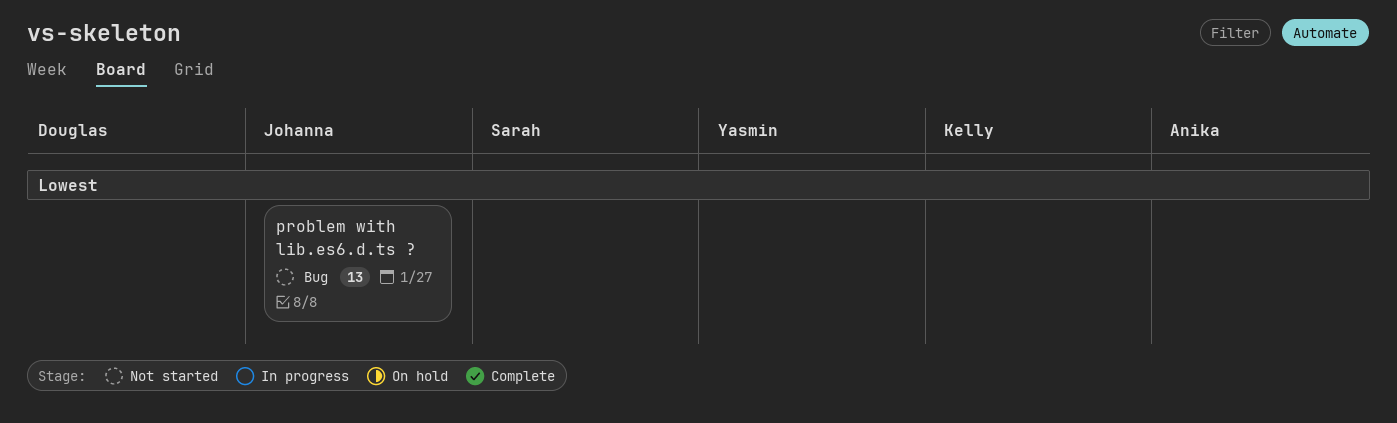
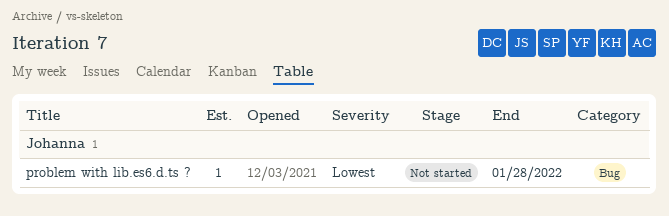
problem with lib.es6.d.ts ?, estimate: 13 -> 1
problem with lib.es6.d.ts ?, due: Jan 27 -> Jan 28

